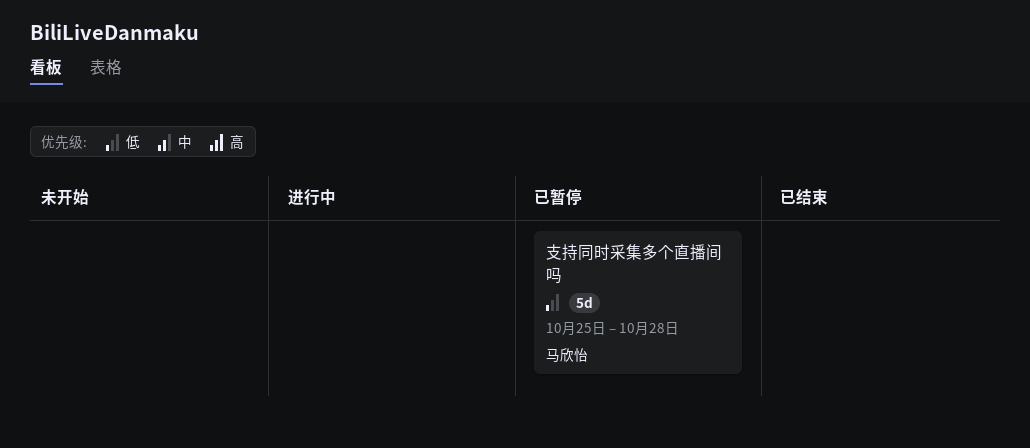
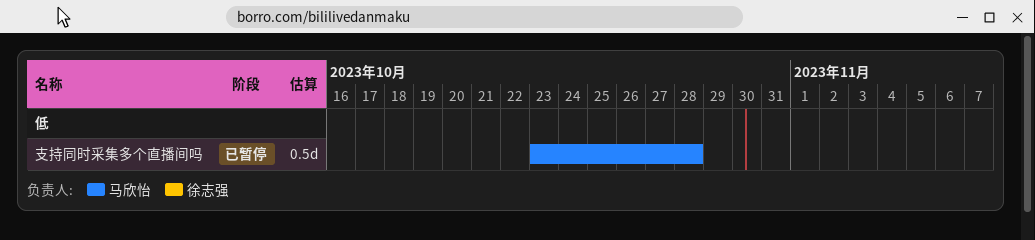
支持同时采集多个直播间吗, estimate: 5d -> 0.5d
支持同时采集多个直播间吗, start: Oct 25 -> Oct 23

